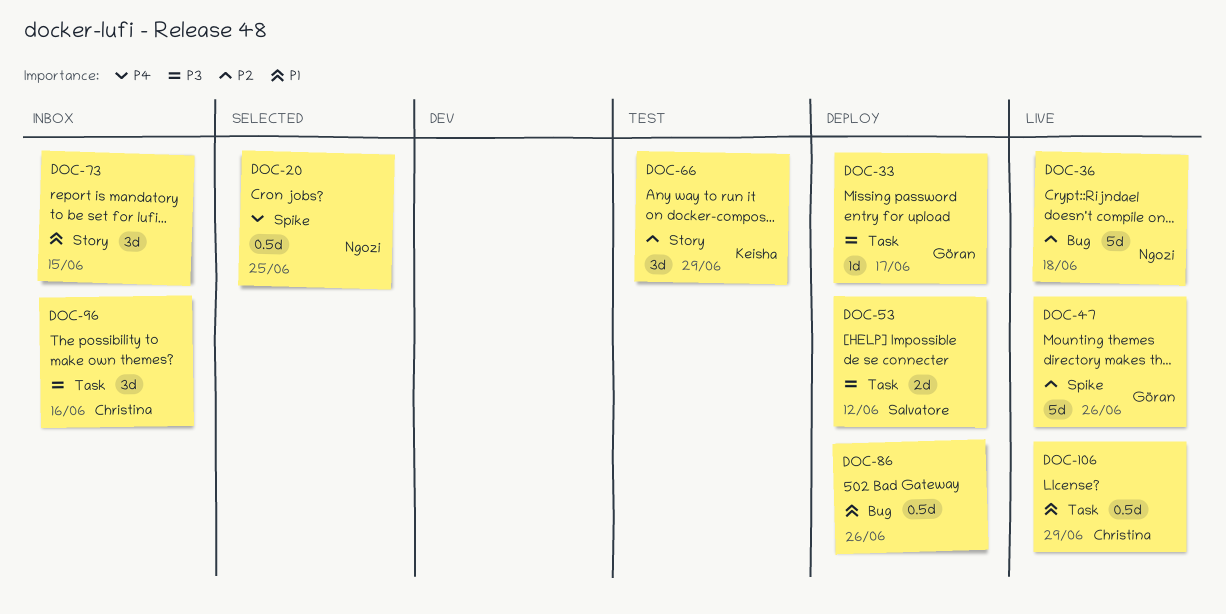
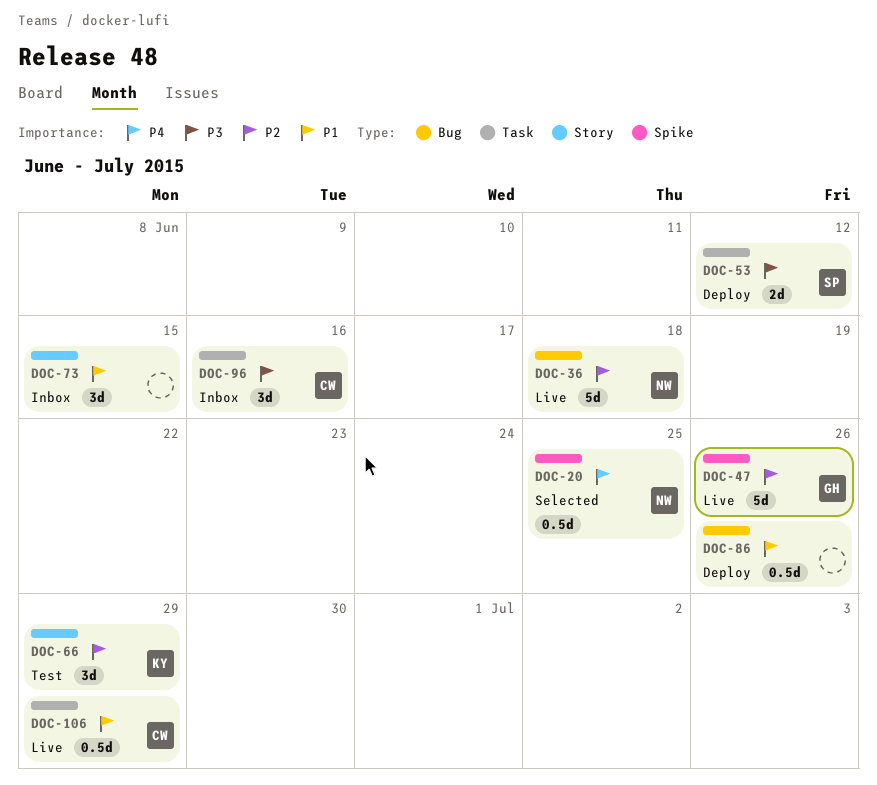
DOC-33: present -> none

